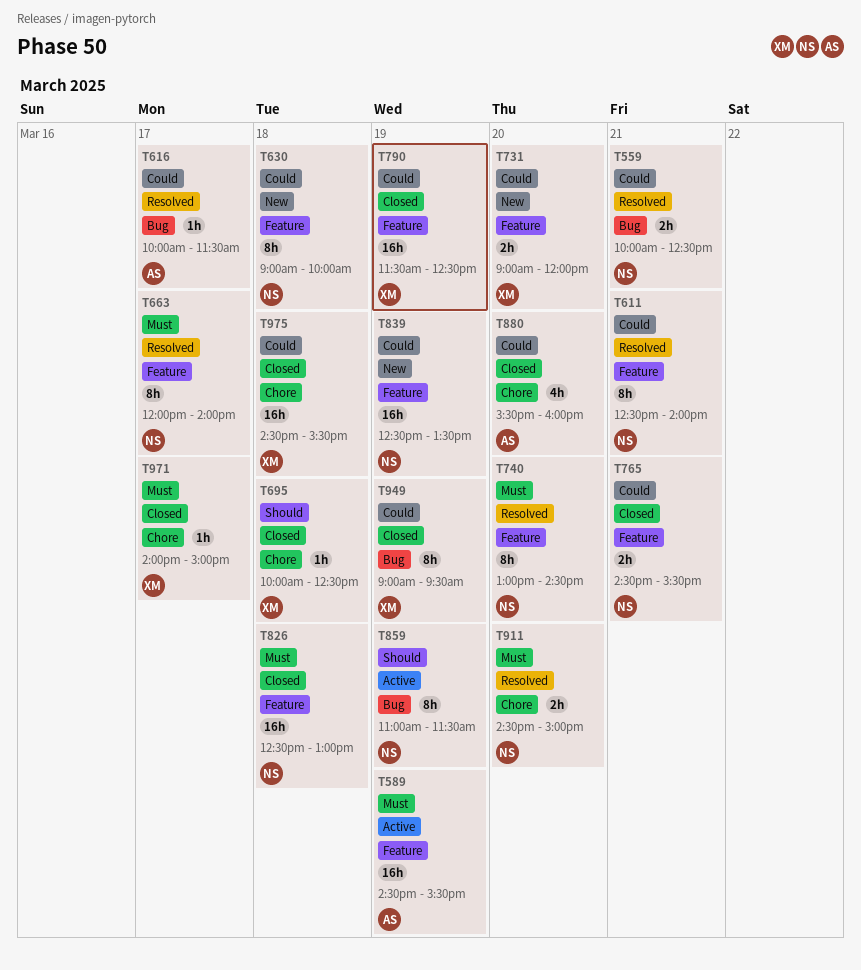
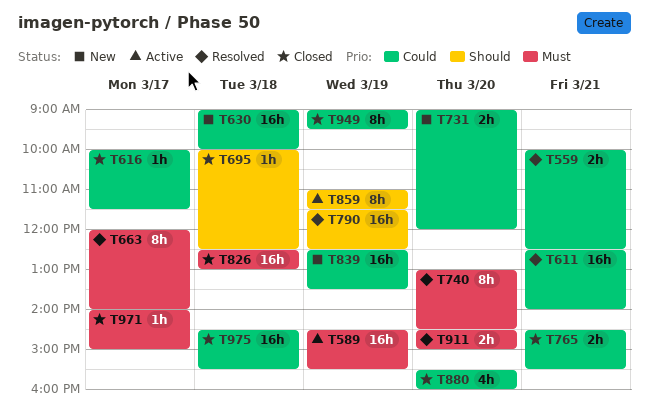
T611, estimate: 8h -> 16h
T616, status: Resolved -> Closed
T630, estimate: 8h -> 16h
T790, status: Closed -> Resolved
T790, priority: Could -> Should

